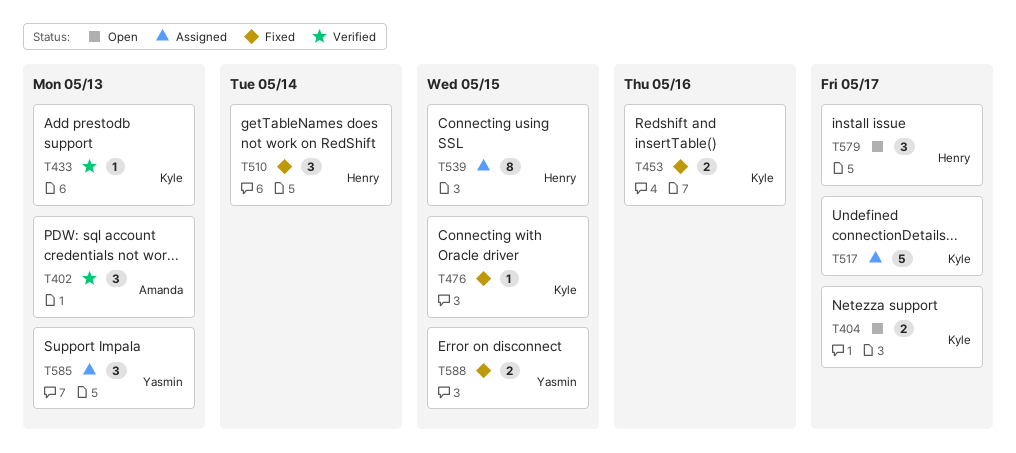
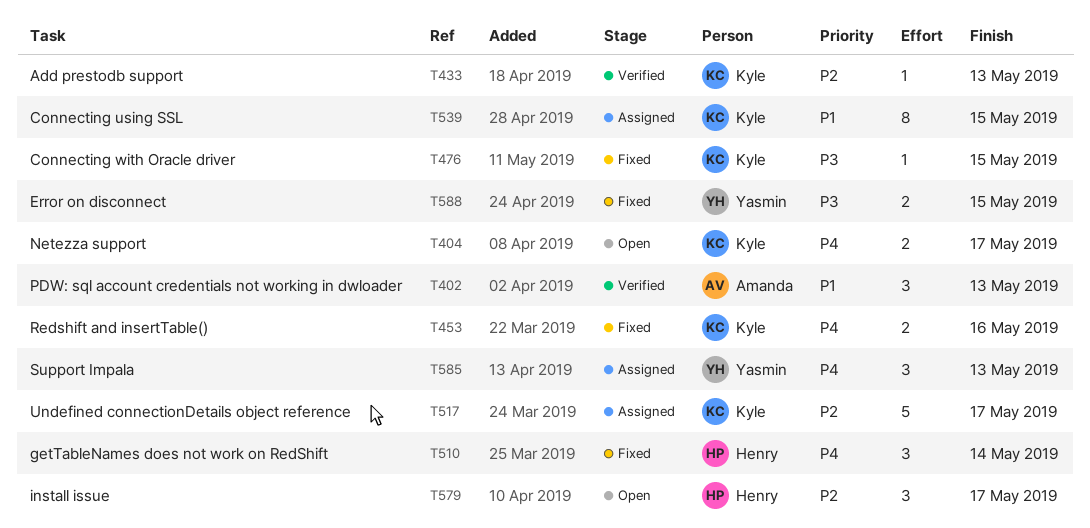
T539, owner: Henry -> Kyle

